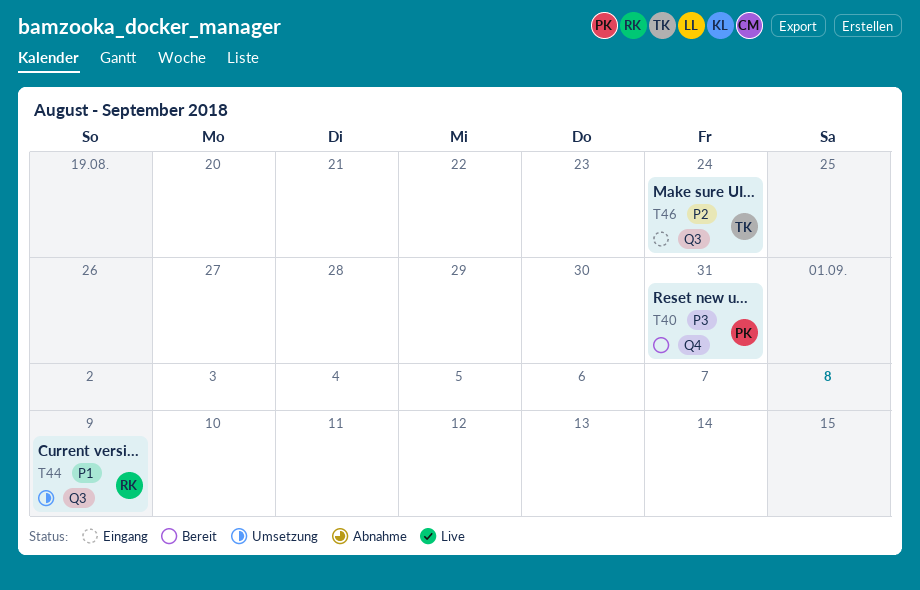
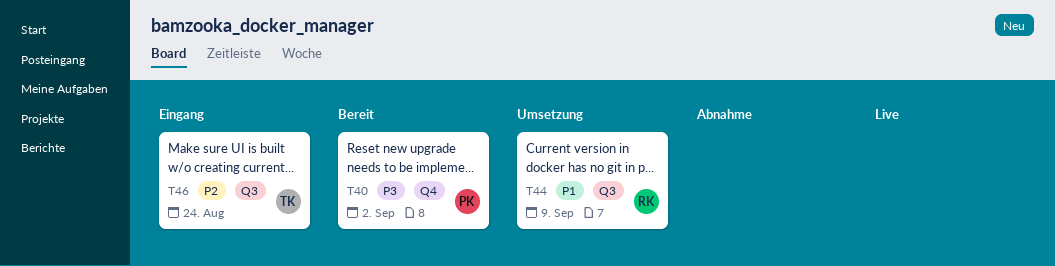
T40, due: Aug 31 -> Sep 2

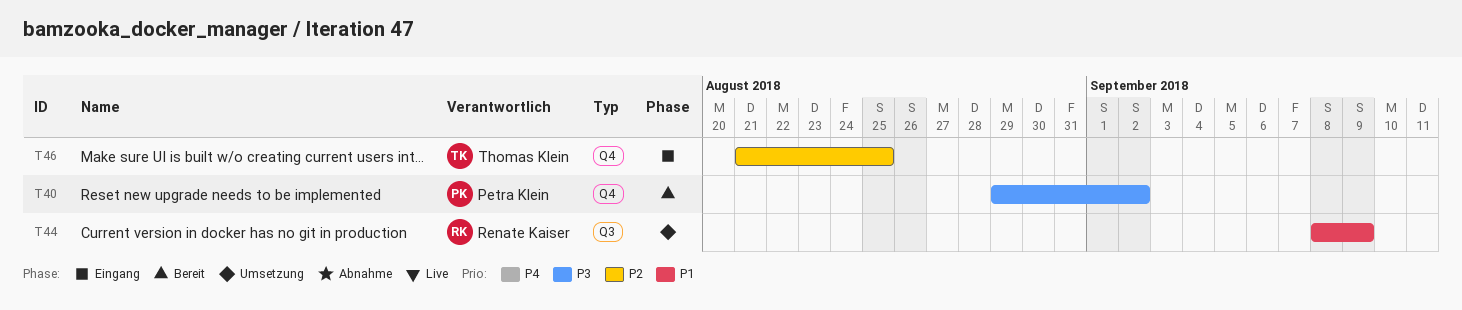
T46, label: Q3 -> Q4
T46, due: Aug 24 -> Aug 25

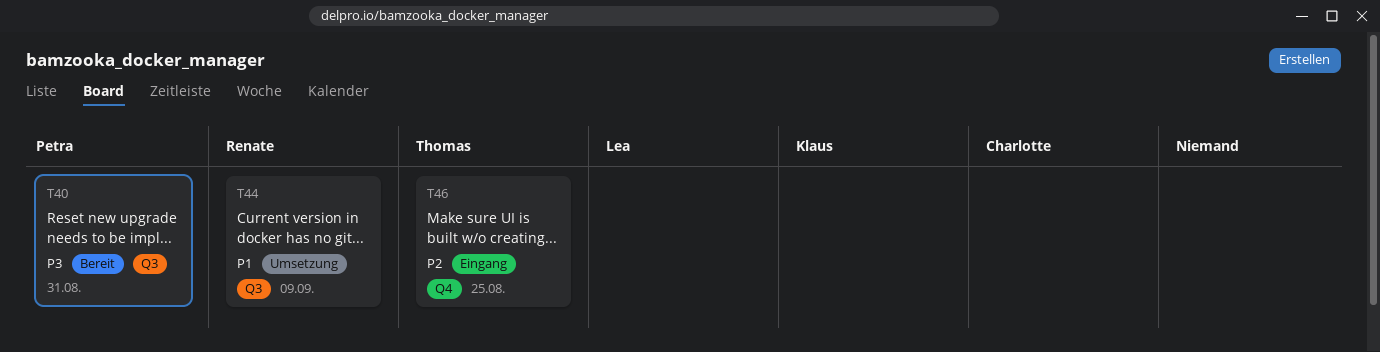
T40, label: Q4 -> Q3
T40, due: Sep 2 -> Aug 31

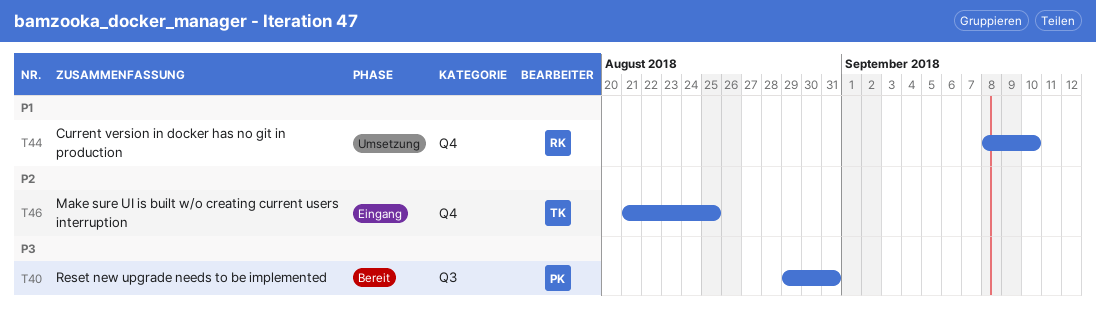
T44, label: Q3 -> Q4
T44, due: Sep 9 -> Sep 10

